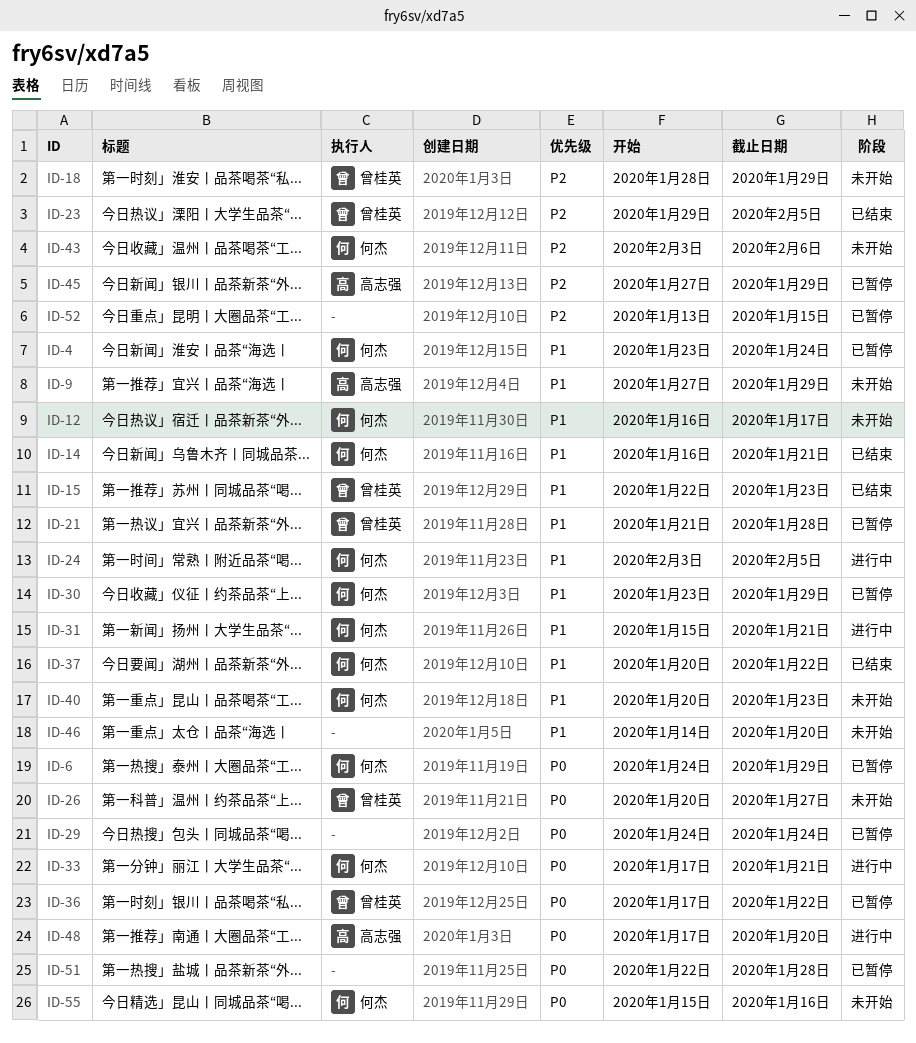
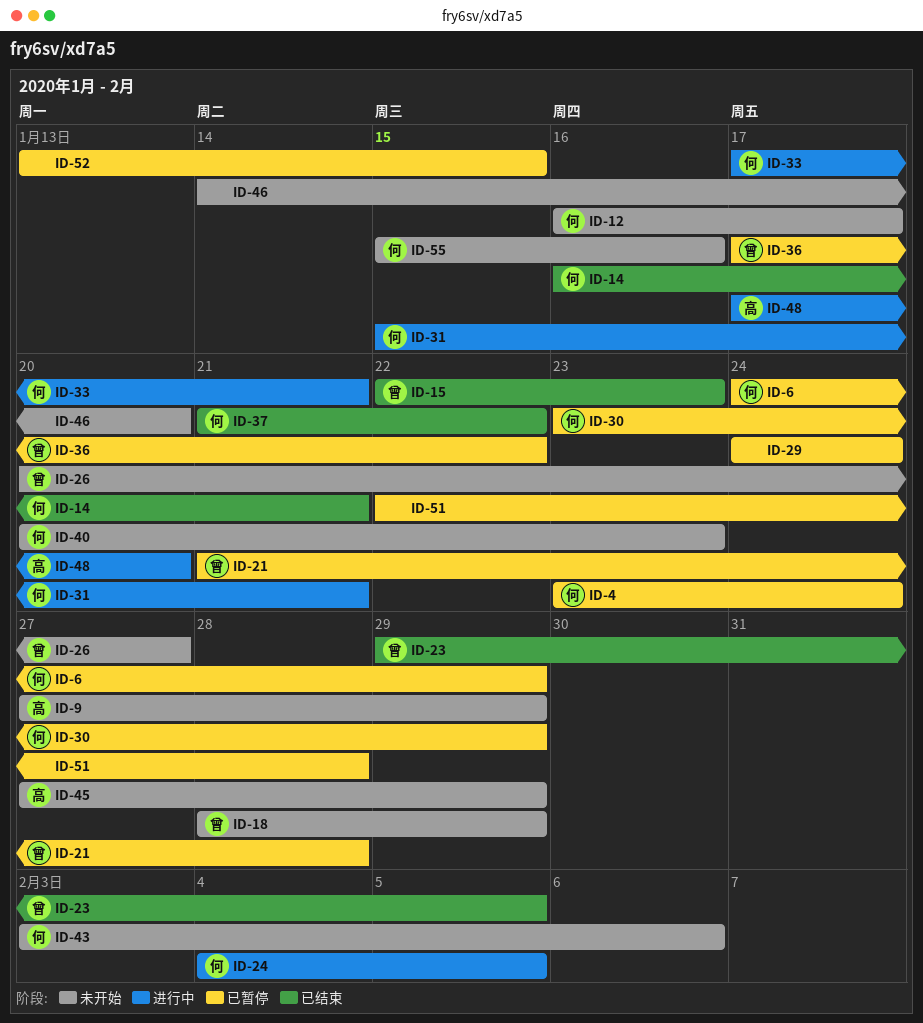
ID-24, start: Feb 3 -> Feb 4
ID-37, start: Jan 20 -> Jan 21
ID-45, status: 已暂停 -> 未开始

